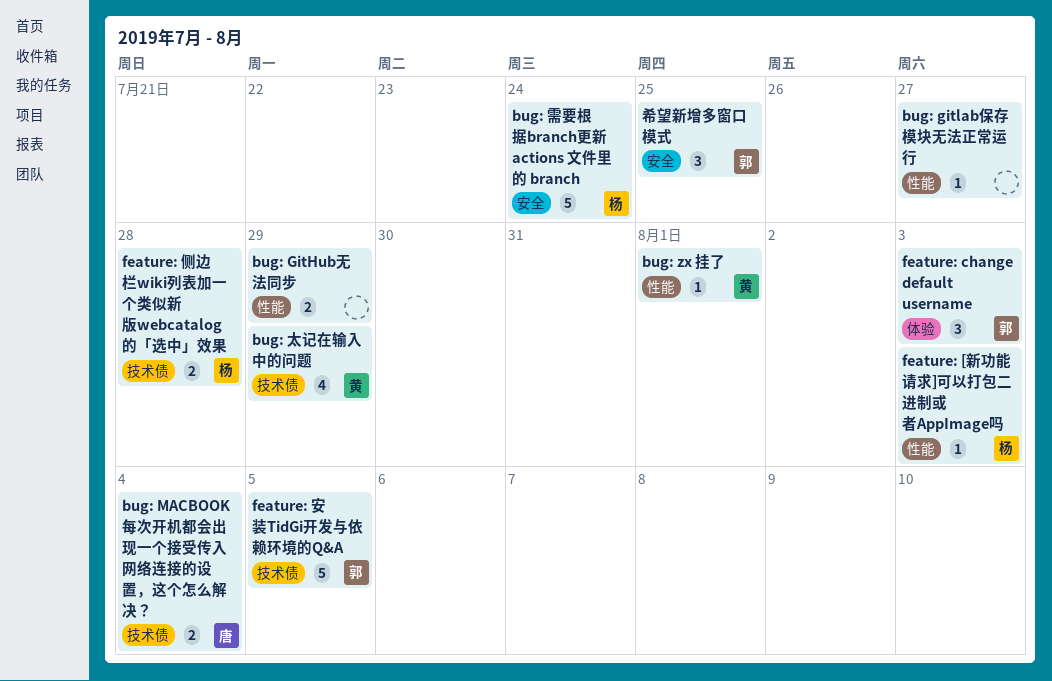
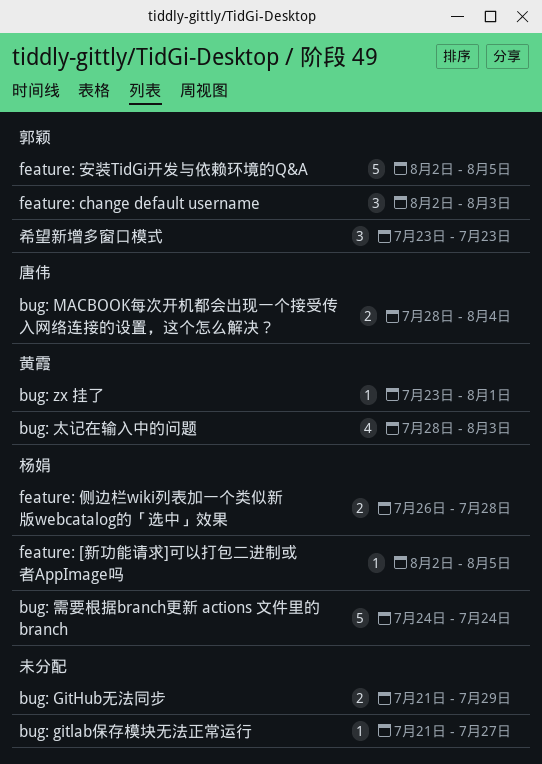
bug: 太记在输入中的问题, due: Jul 29 -> Aug 3
feature: [新功能请求]可以打包二进制或者AppImage吗, due: Aug 3 -> Aug 5
希望新增多窗口模式, due: Jul 25 -> Jul 23

